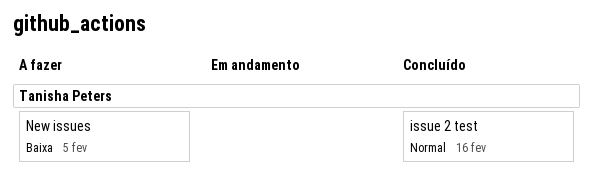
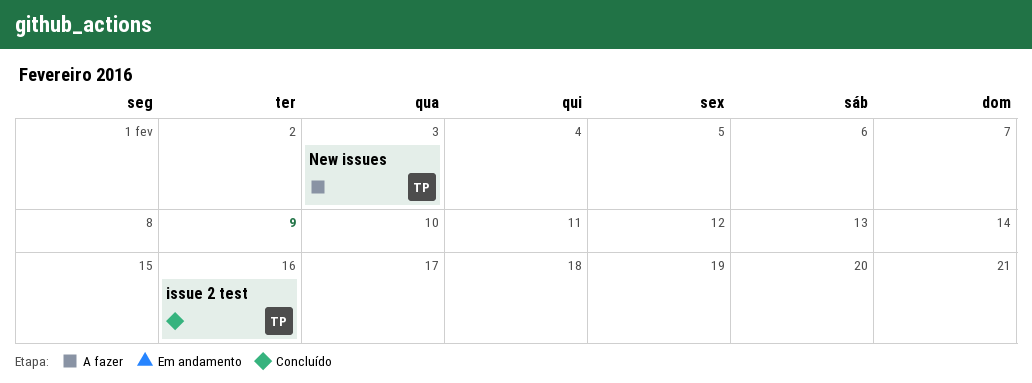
New issues, due: Feb 5 -> Feb 3

